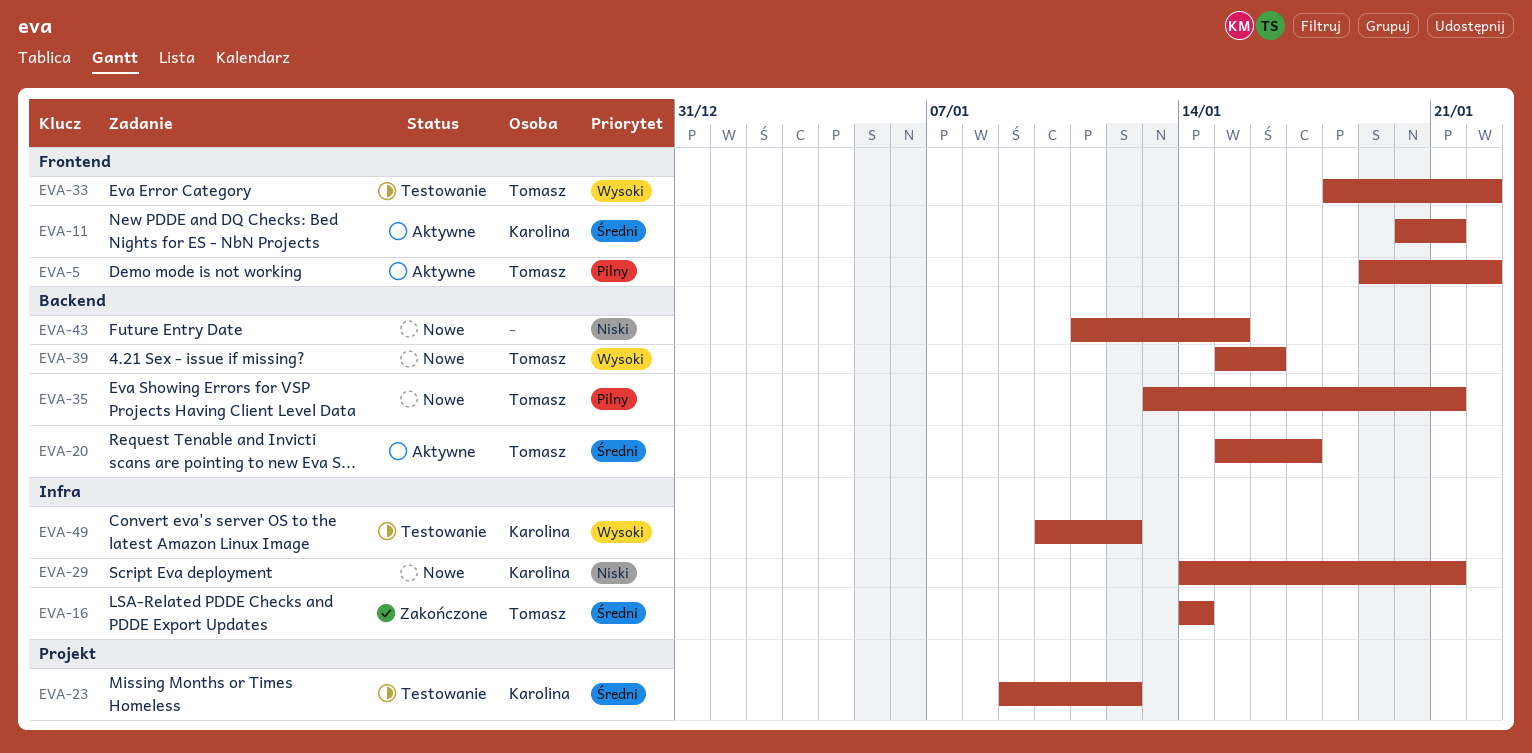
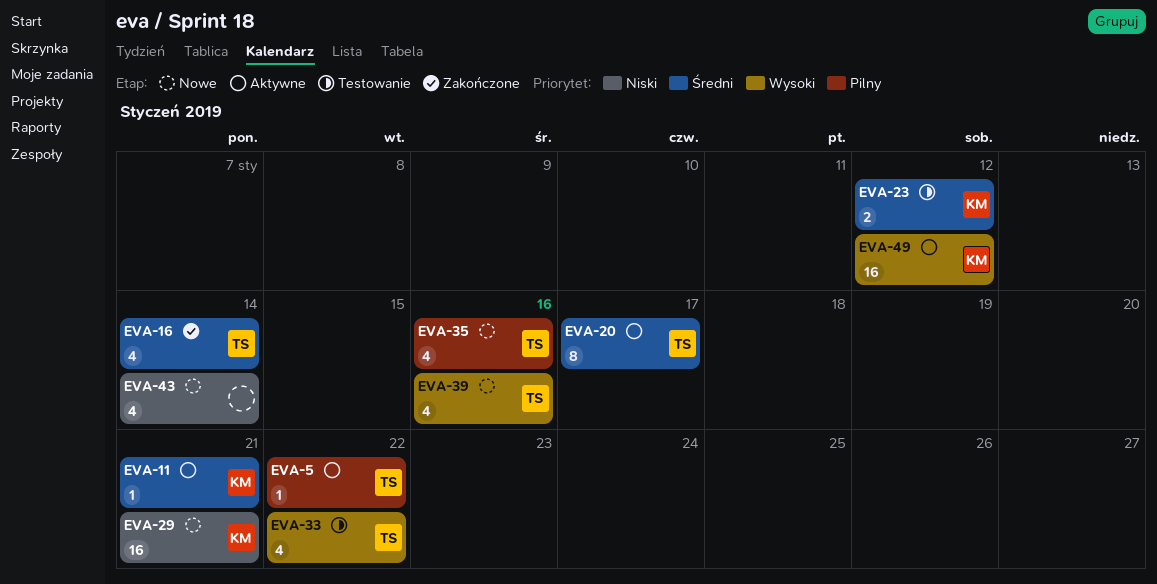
EVA-35, due: Jan 21 -> Jan 16
EVA-43, due: Jan 15 -> Jan 14
EVA-49, status: Testowanie -> Aktywne

